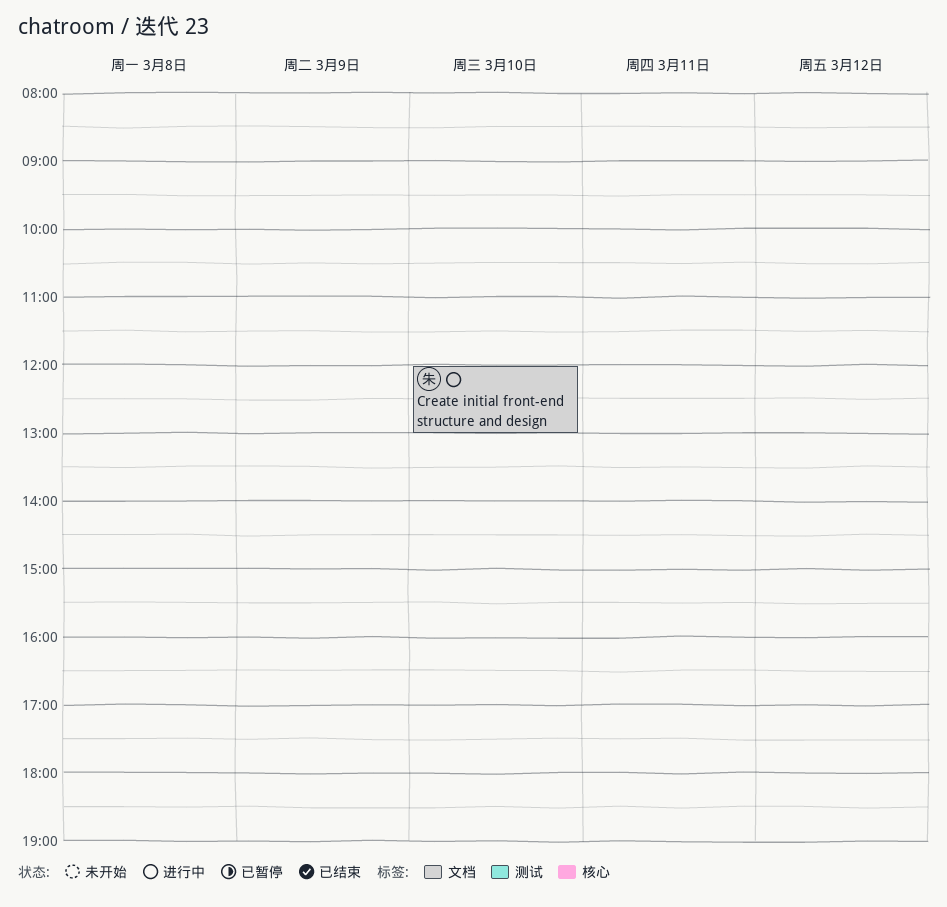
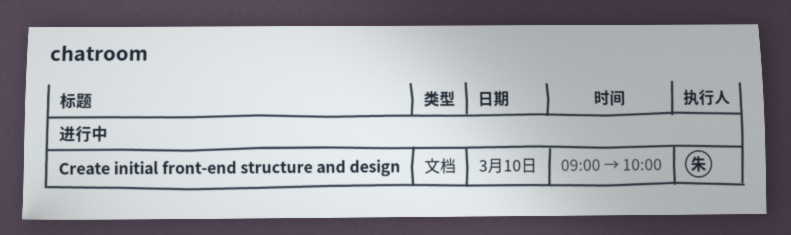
Create initial front-end structure and design, begins: 12:00 -> 09:00
Create initial front-end structure and design, ends: 13:00 -> 10:00

